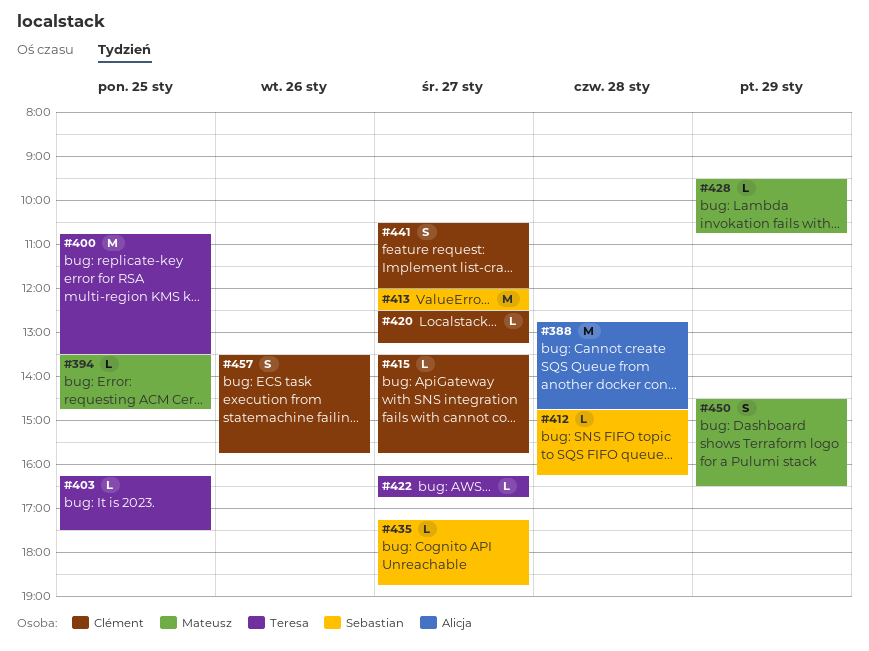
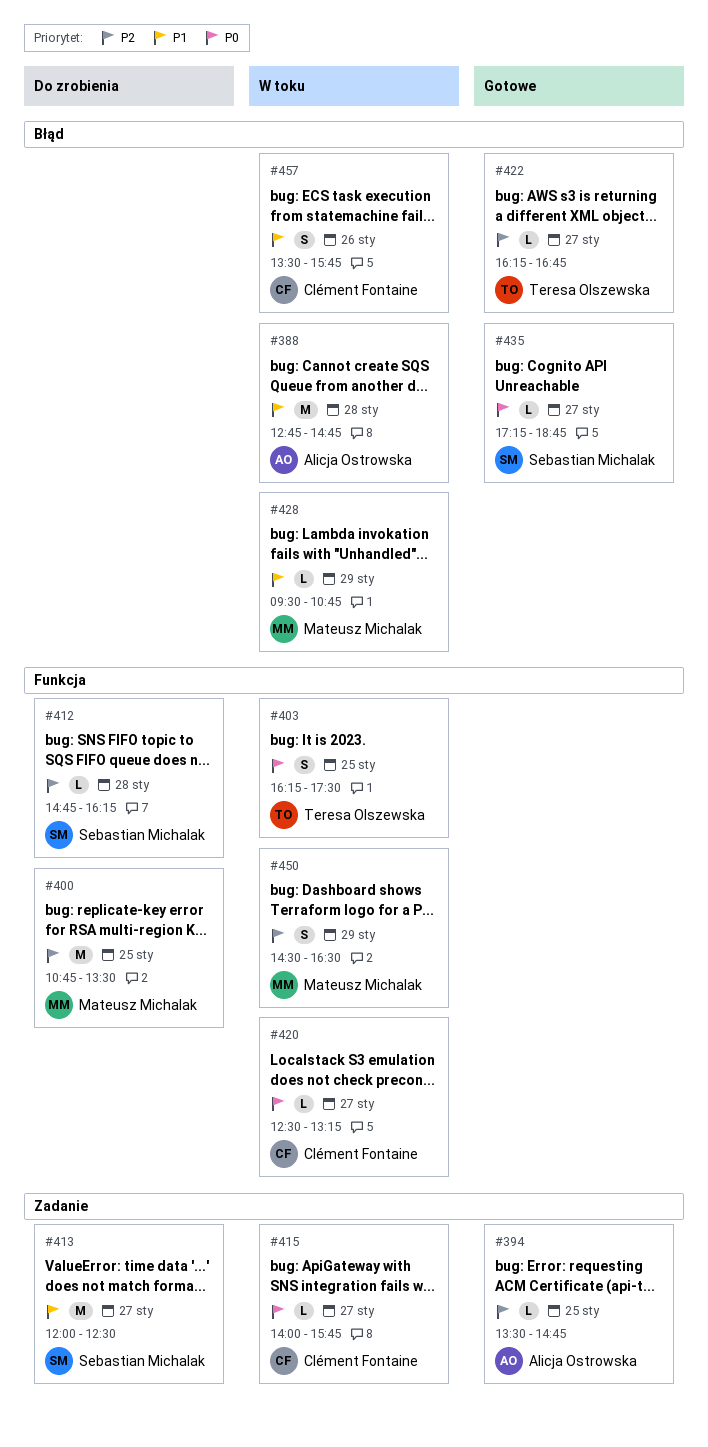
#394, owner: Mateusz Michalak -> Alicja Ostrowska
#400, owner: Teresa Olszewska -> Mateusz Michalak
#403, estimate: L -> S
#415, begins: 13:30 -> 14:00
#441: present -> none

